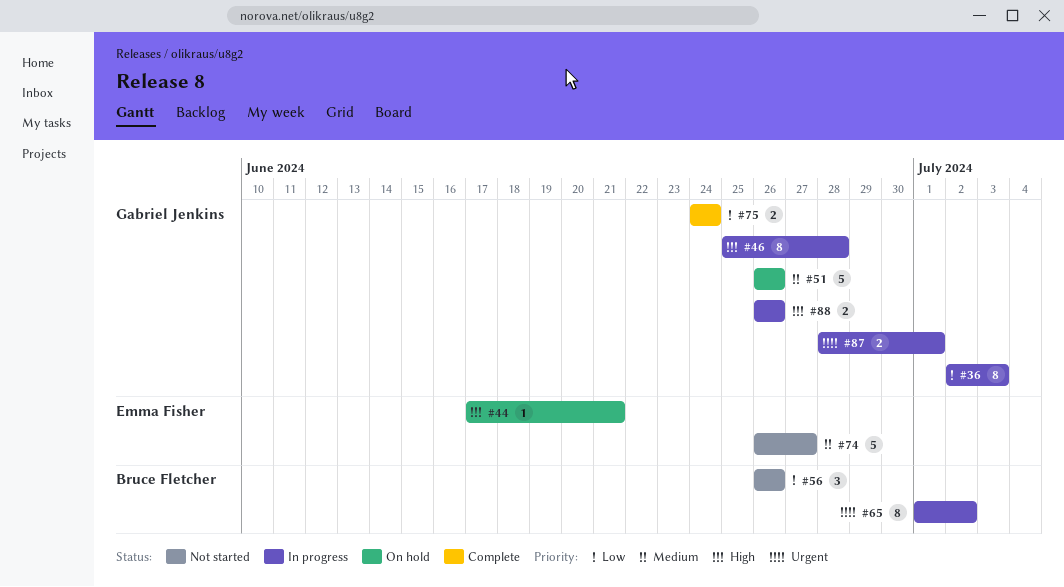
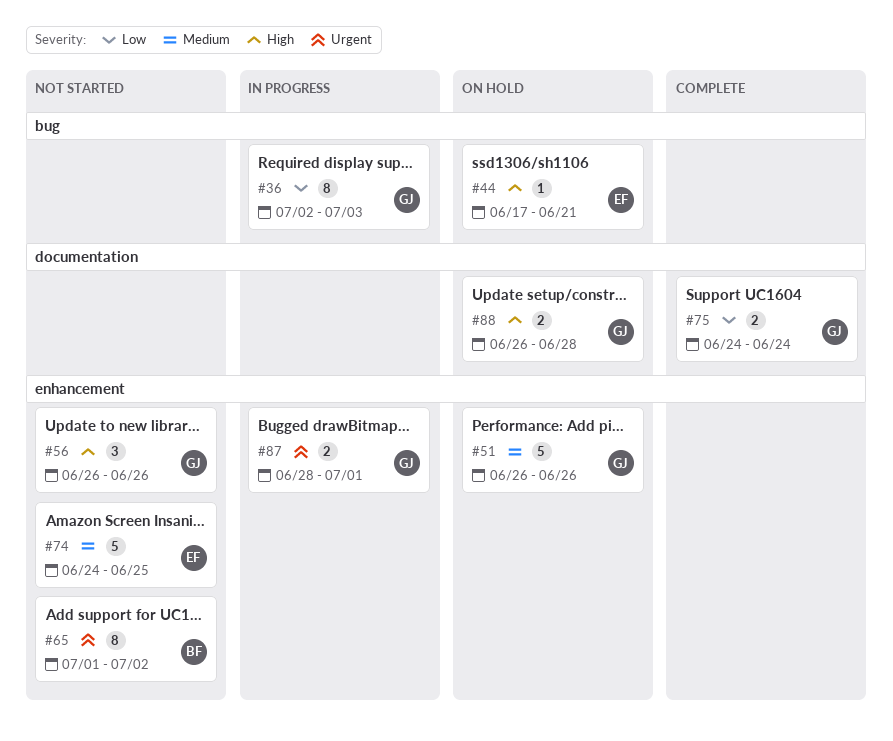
#46: present -> none
#56, owner: Bruce Fletcher -> Gabriel Jenkins
#56, priority: Low -> High
#65, status: In progress -> Not started
#74, start: Jun 26 -> Jun 24
#74, due: Jun 27 -> Jun 25
#88, status: In progress -> On hold
#88, due: Jun 26 -> Jun 28

